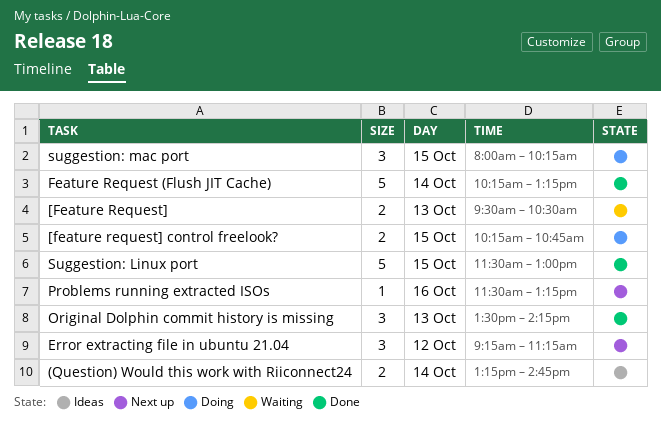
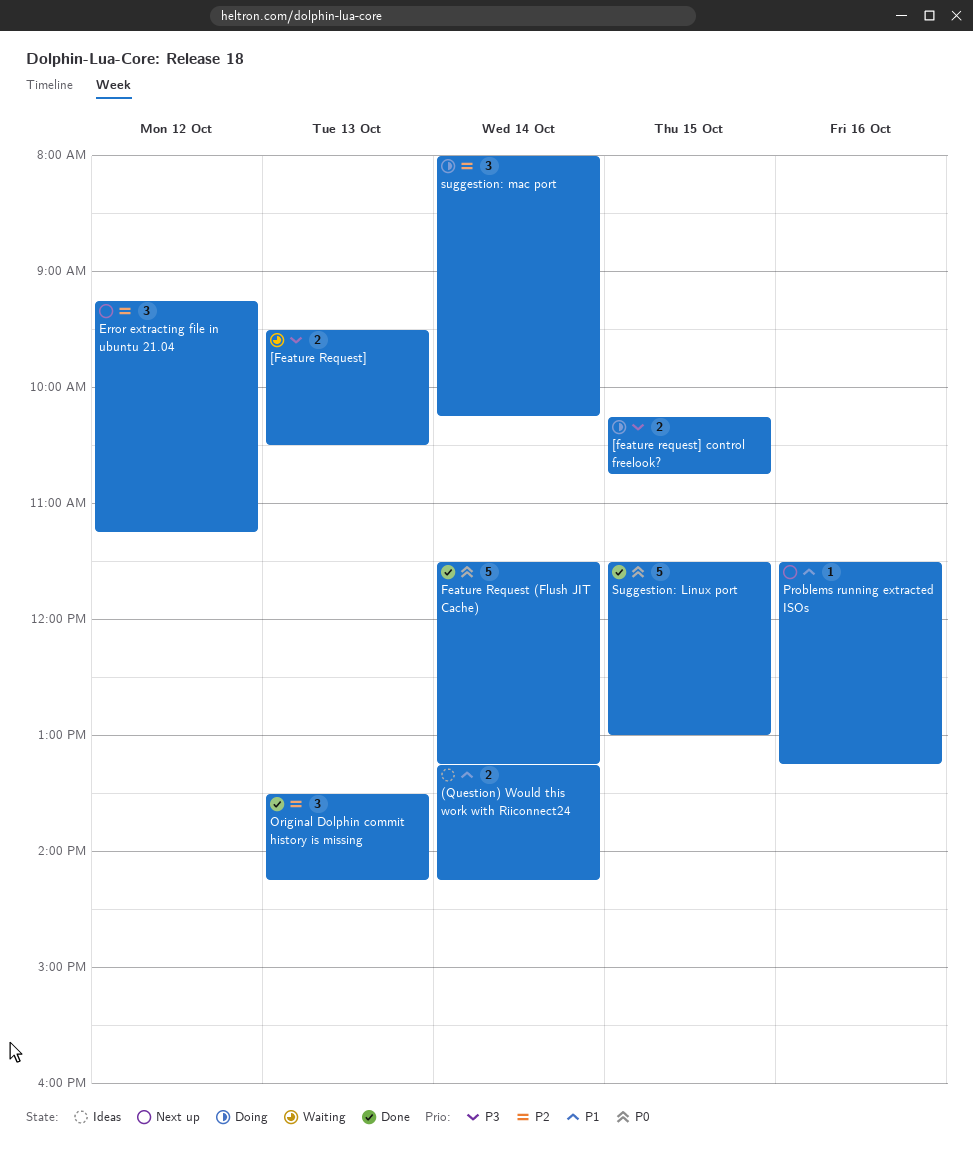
(Question) Would this work with Riiconnect24, ends: 14:45 -> 14:15
Feature Request (Flush JIT Cache), begins: 10:15 -> 11:30
suggestion: mac port, day: Oct 15 -> Oct 14

